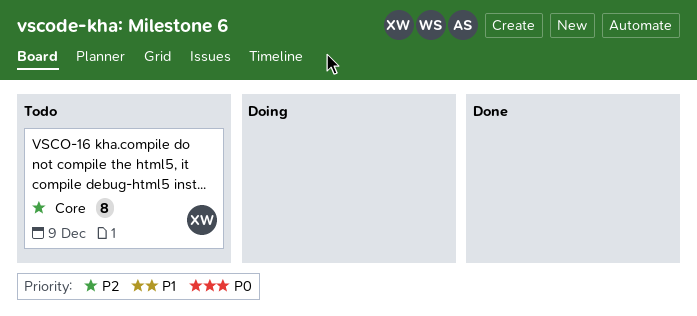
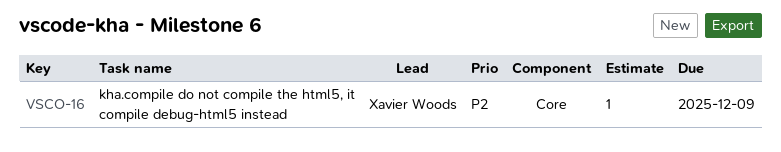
VSCO-16, estimate: 8 -> 1

